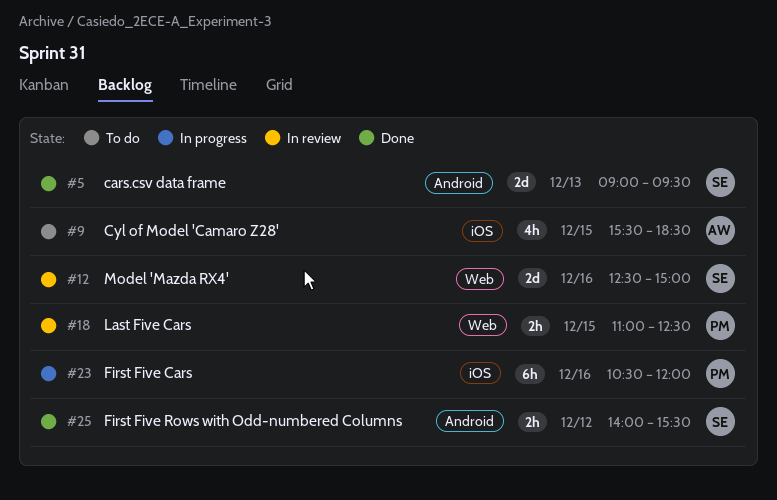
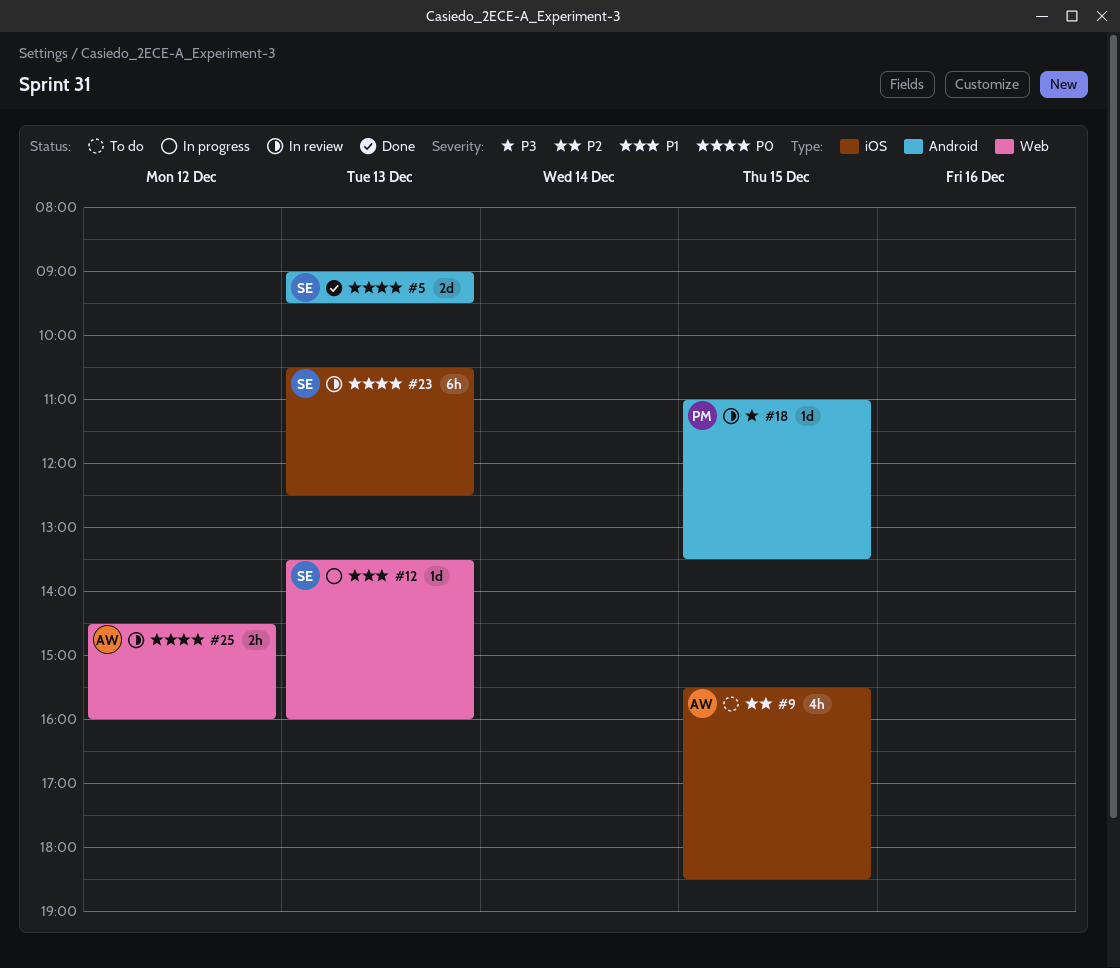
#12, status: In review -> In progress
#12, estimate: 2d -> 1d
#12, day: Dec 16 -> Dec 13
#12, begins: 12:30 -> 13:30
#12, ends: 15:00 -> 16:00
#18, label: Web -> Android
#18, estimate: 2h -> 1d
#18, ends: 12:30 -> 13:30
#23, status: In progress -> In review
#23, owner: PM -> SE
#23, day: Dec 16 -> Dec 13
#23, ends: 12:00 -> 12:30
#25, status: Done -> In review
#25, owner: SE -> AW
#25, label: Android -> Web
#25, begins: 14:00 -> 14:30
#25, ends: 15:30 -> 16:00

